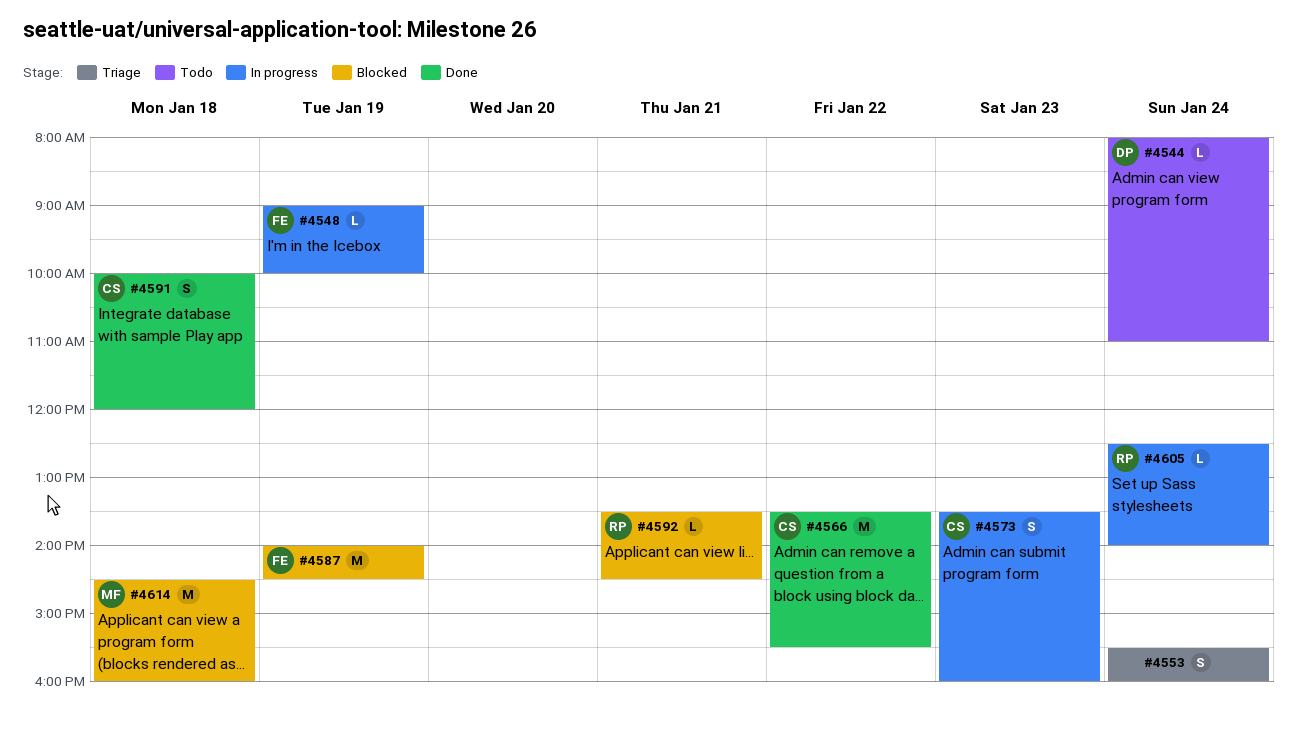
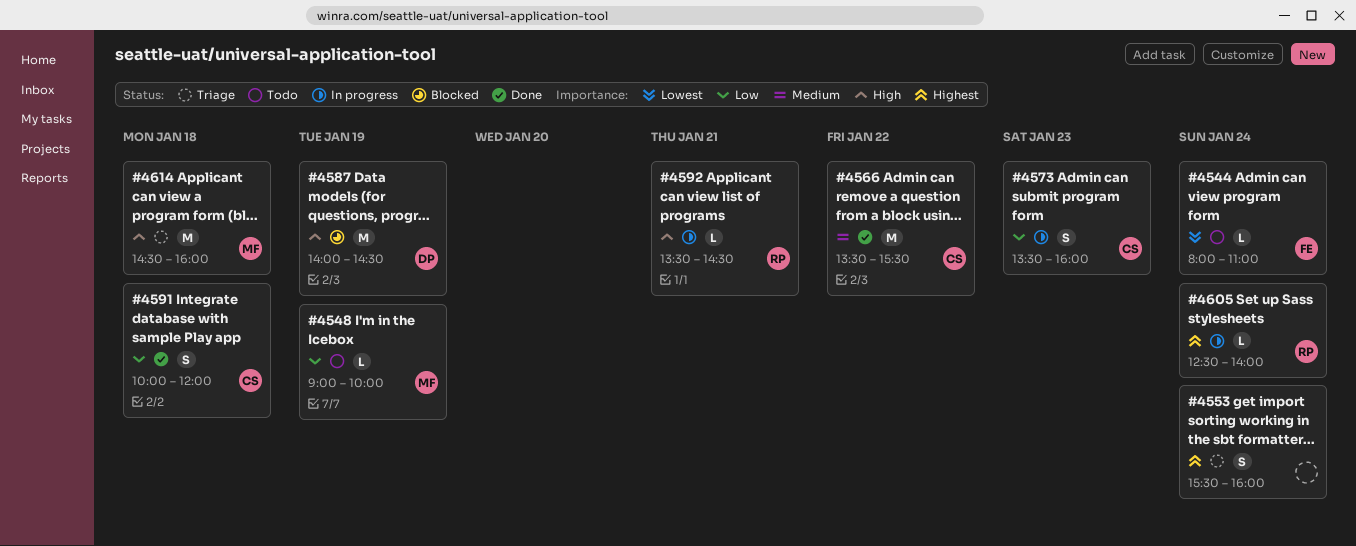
#4544, owner: DP -> FE
#4548, status: In progress -> Todo
#4548, owner: FE -> MF
#4587, owner: FE -> DP
#4592, status: Blocked -> In progress
#4614, status: Blocked -> Triage

